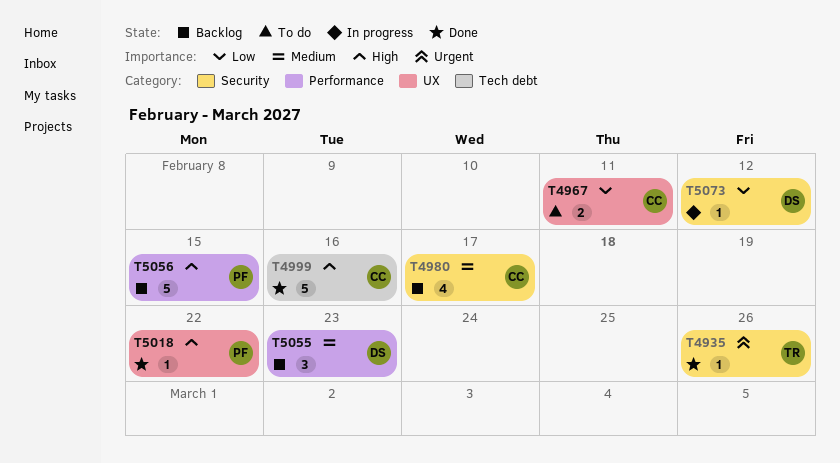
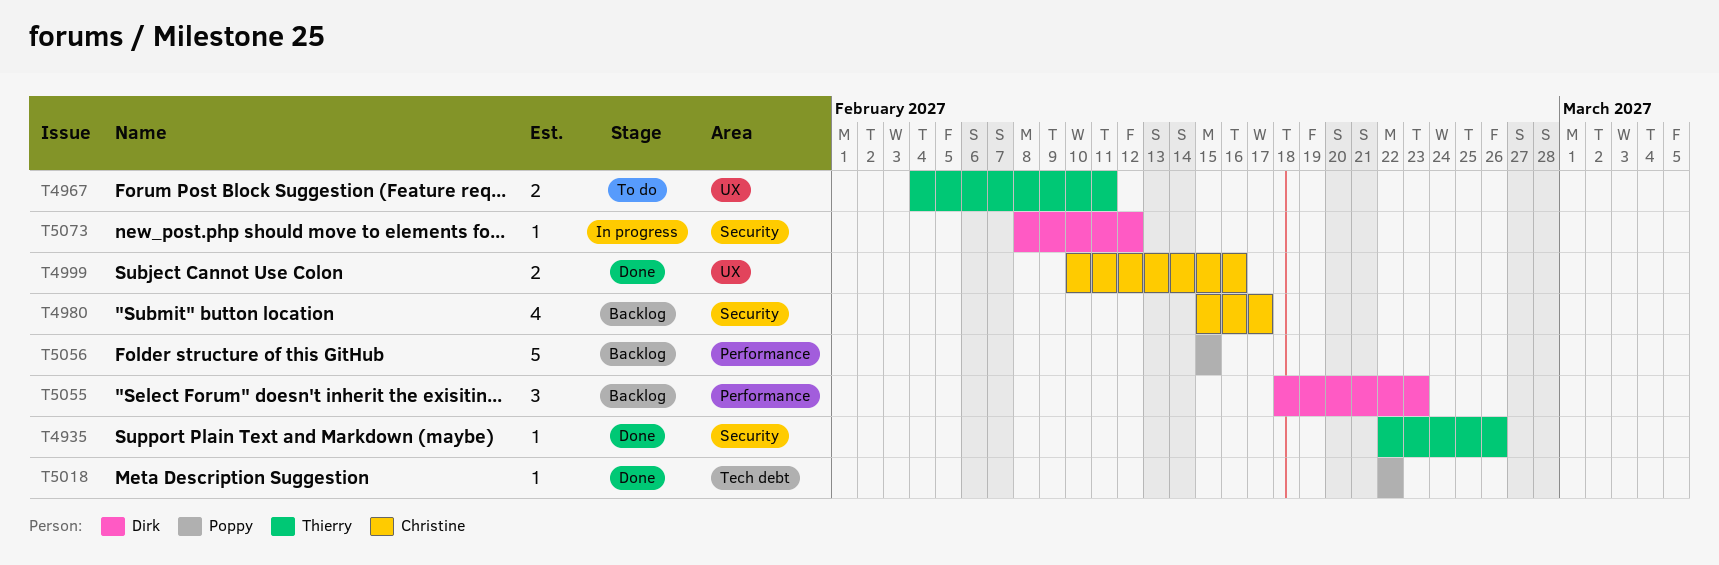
T4967, owner: Christine -> Thierry
T4999, label: Tech debt -> UX
T4999, estimate: 5 -> 2
T5018, label: UX -> Tech debt

